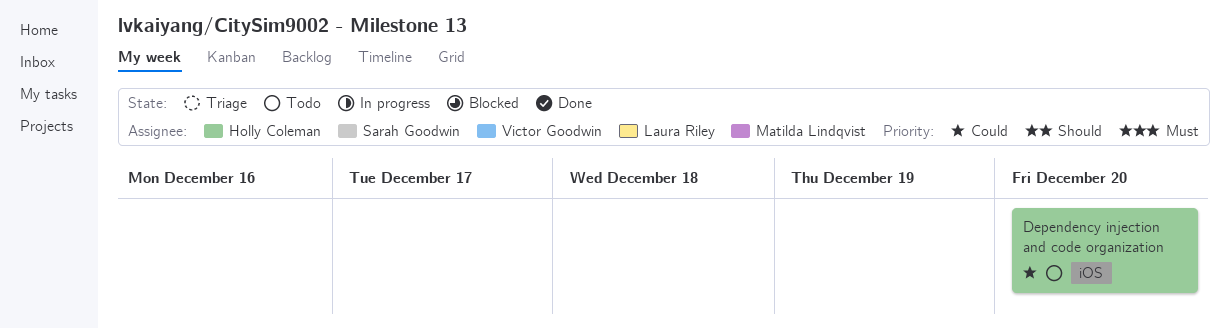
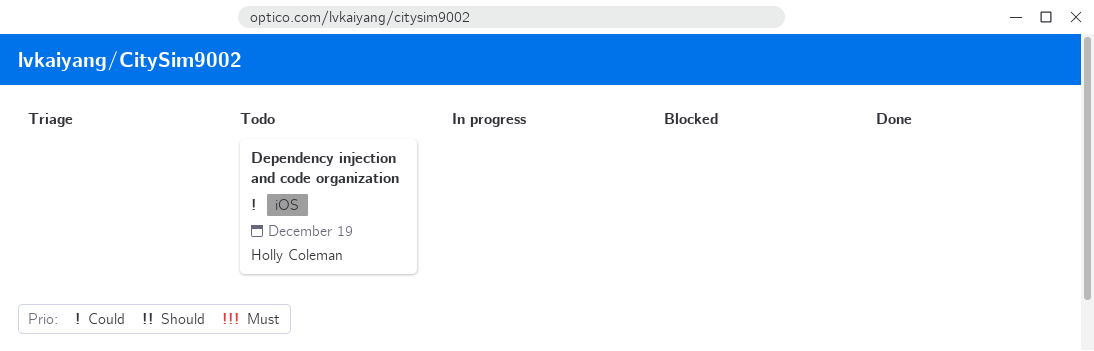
Dependency injection and code organization, due: Dec 20 -> Dec 19

